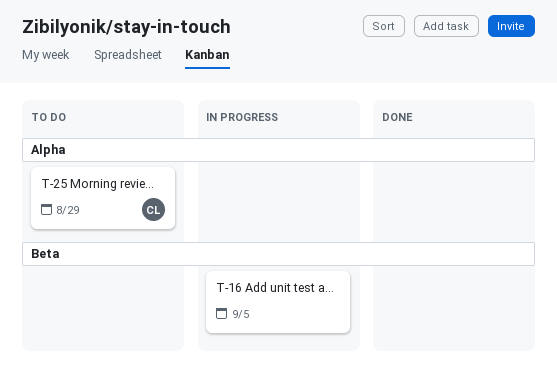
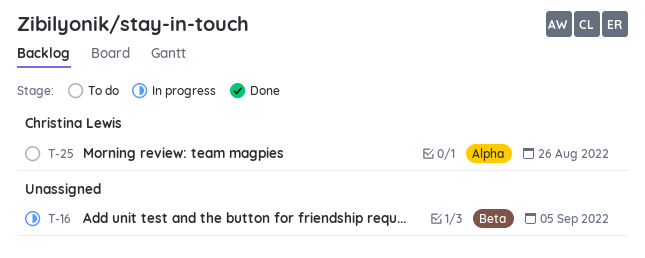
T-25, due: Aug 29 -> Aug 26

